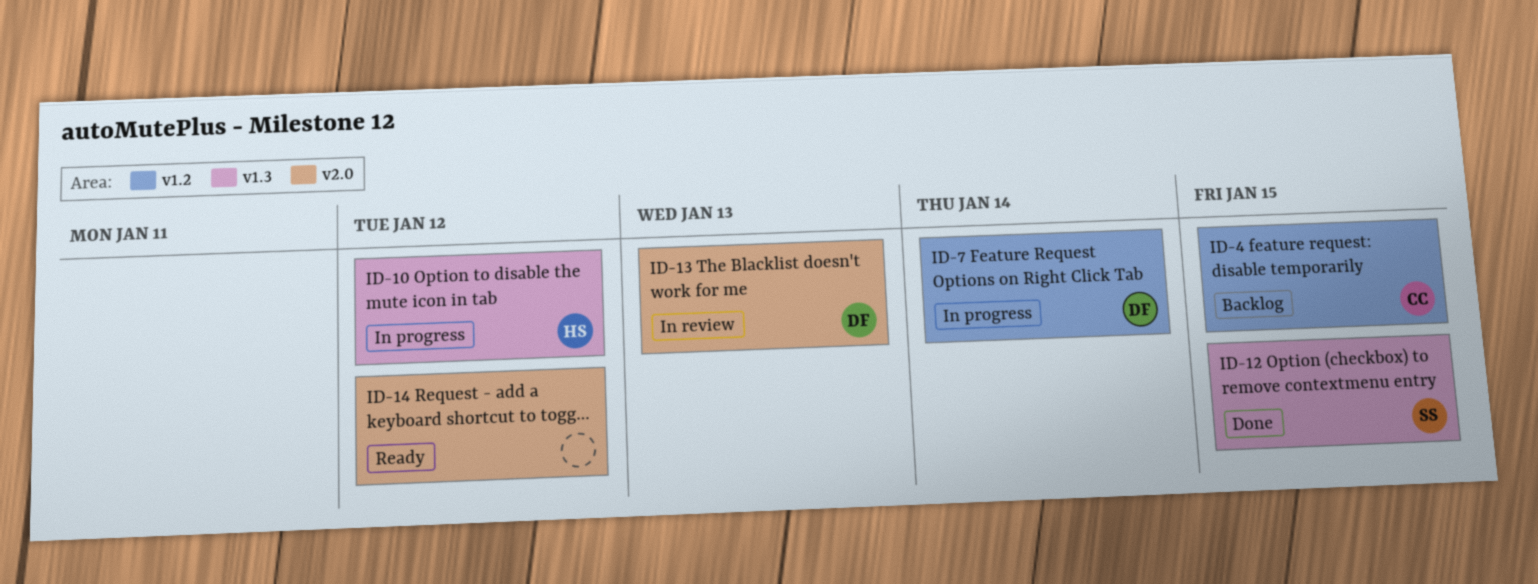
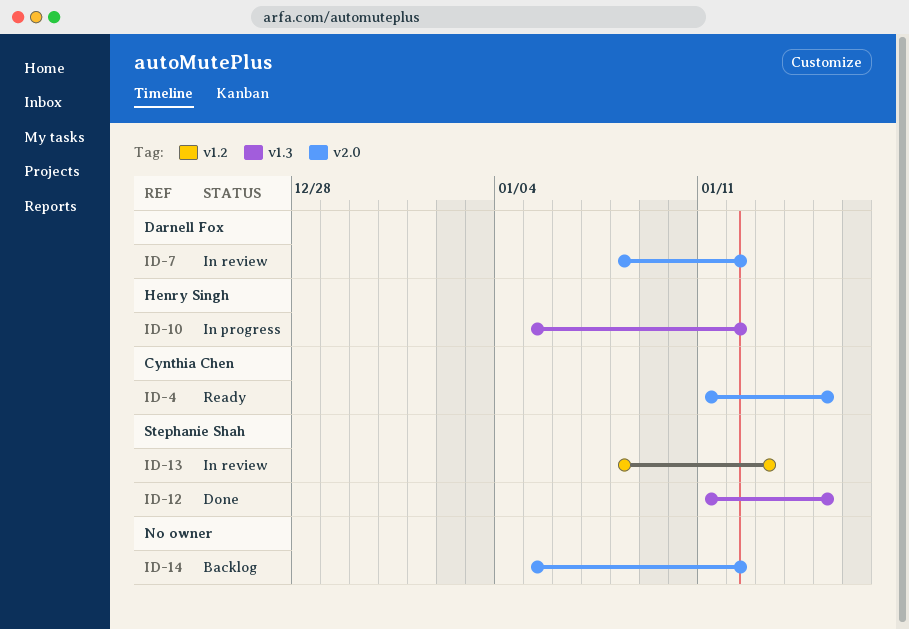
ID-4, status: Backlog -> Ready
ID-4, label: v1.2 -> v2.0
ID-7, status: In progress -> In review
ID-7, label: v1.2 -> v2.0
ID-7, due: Jan 14 -> Jan 12
ID-13, owner: Darnell Fox -> Stephanie Shah
ID-13, label: v2.0 -> v1.2
ID-14, status: Ready -> Backlog

